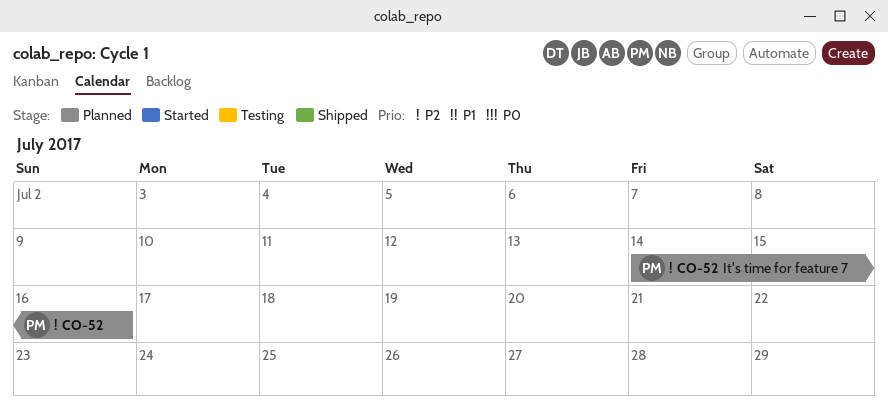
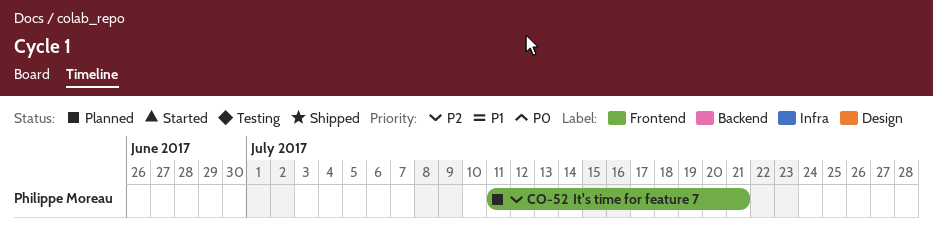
CO-52, start: Jul 14 -> Jul 11
CO-52, due: Jul 16 -> Jul 21

